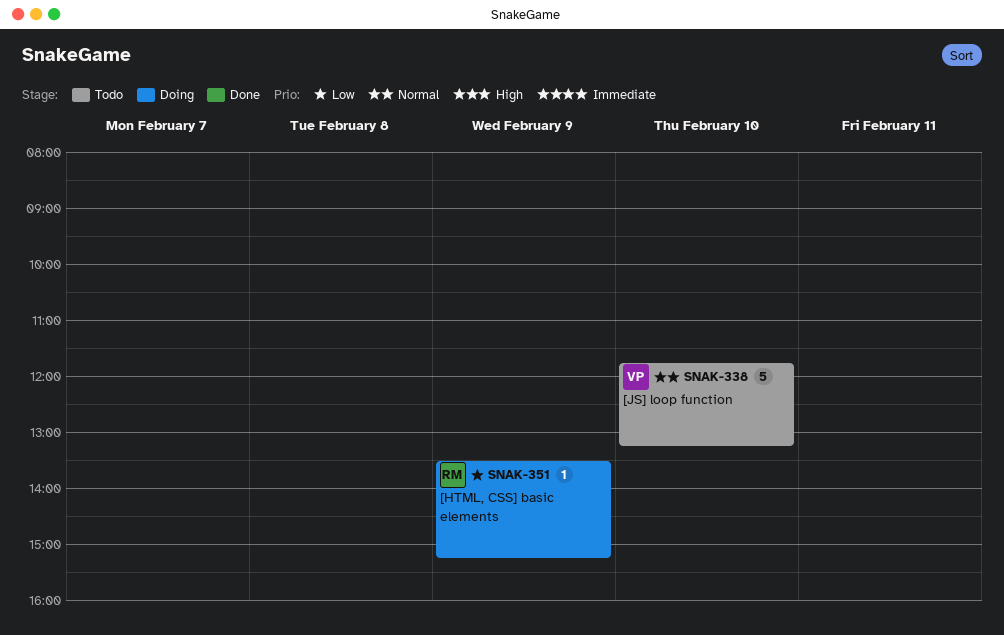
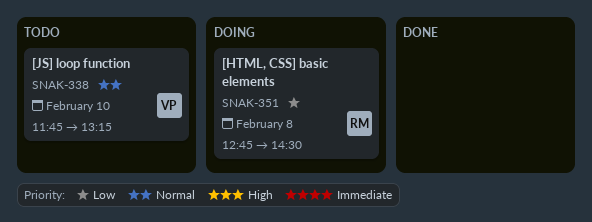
SNAK-351, day: Feb 9 -> Feb 8
SNAK-351, begins: 13:30 -> 12:45
SNAK-351, ends: 15:15 -> 14:30

